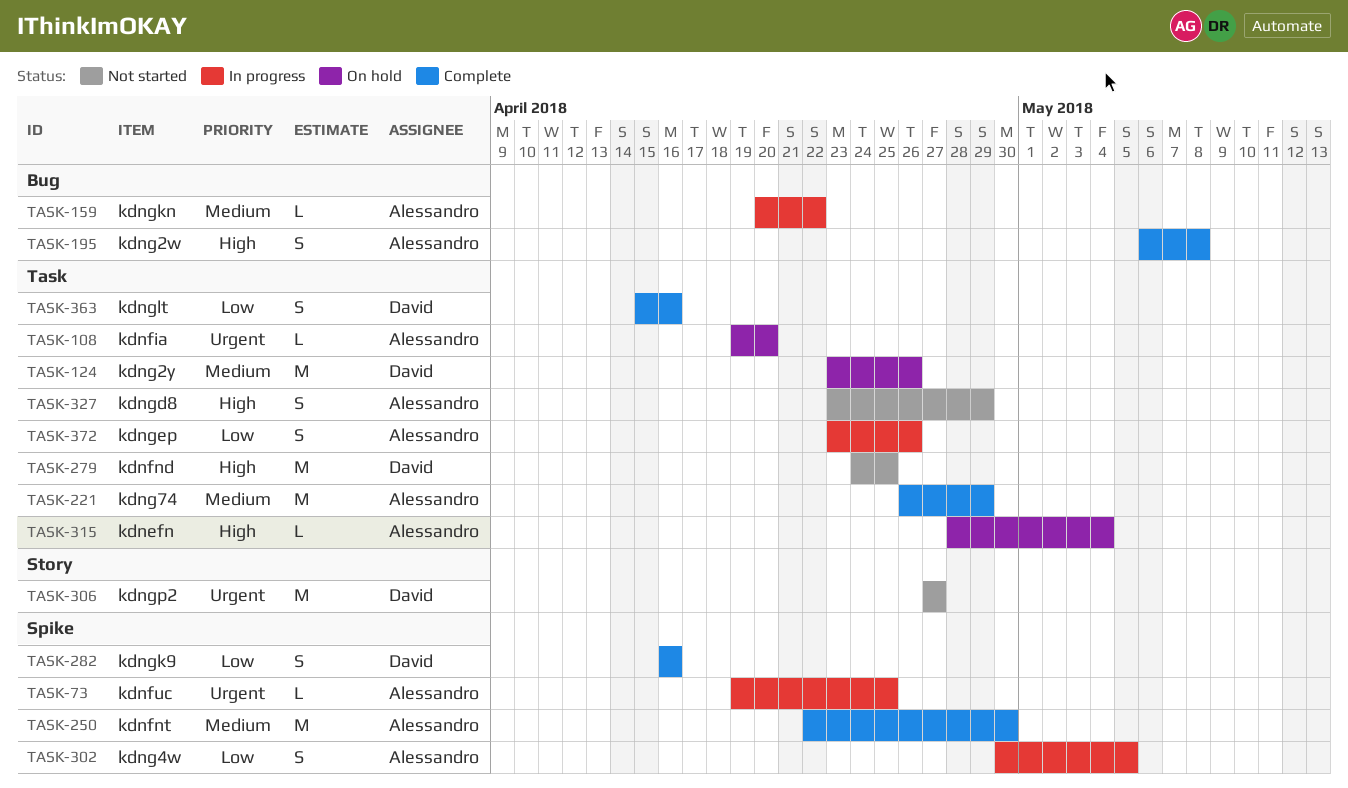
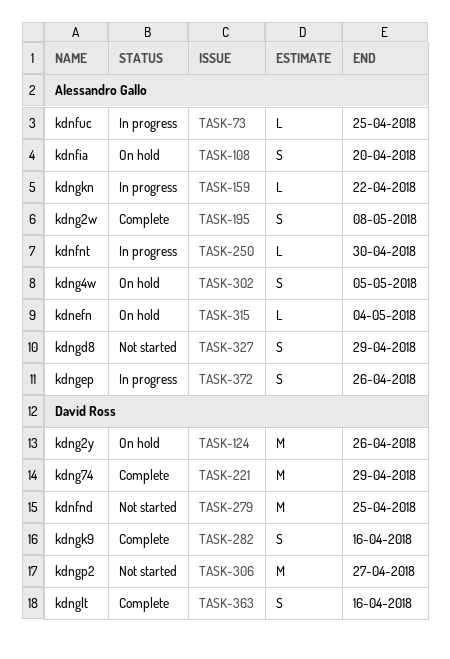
TASK-108, estimate: L -> S
TASK-221, owner: Alessandro Gallo -> David Ross
TASK-250, status: Complete -> In progress
TASK-250, estimate: M -> L
TASK-302, status: In progress -> On hold

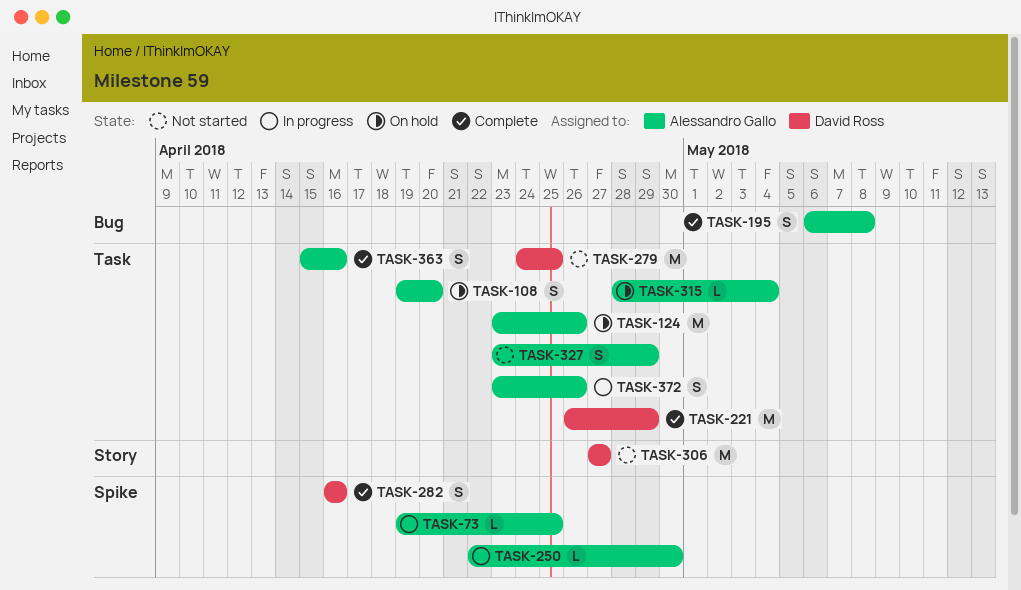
TASK-124, owner: David Ross -> Alessandro Gallo
TASK-159: present -> none
TASK-302: present -> none
TASK-363, owner: David Ross -> Alessandro Gallo

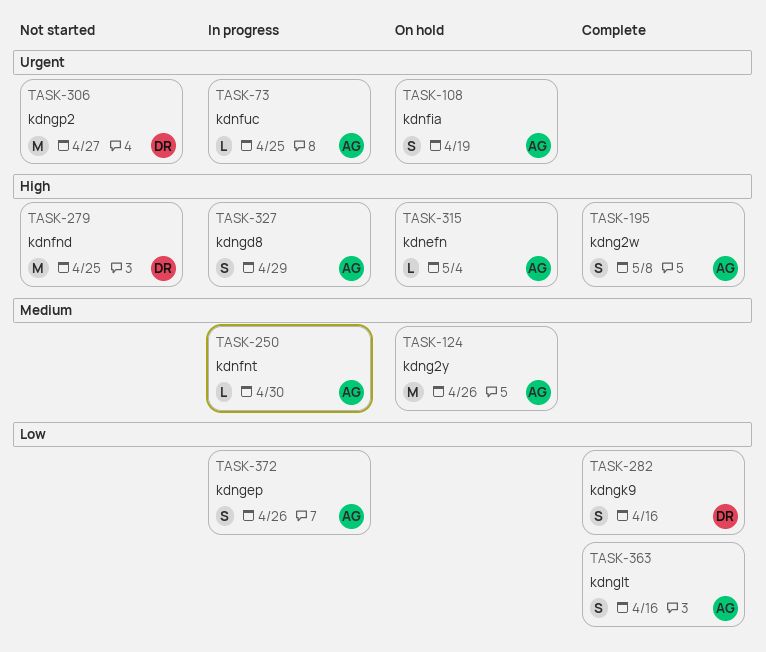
TASK-108, due: Apr 20 -> Apr 19
TASK-221: present -> none
TASK-327, status: Not started -> In progress

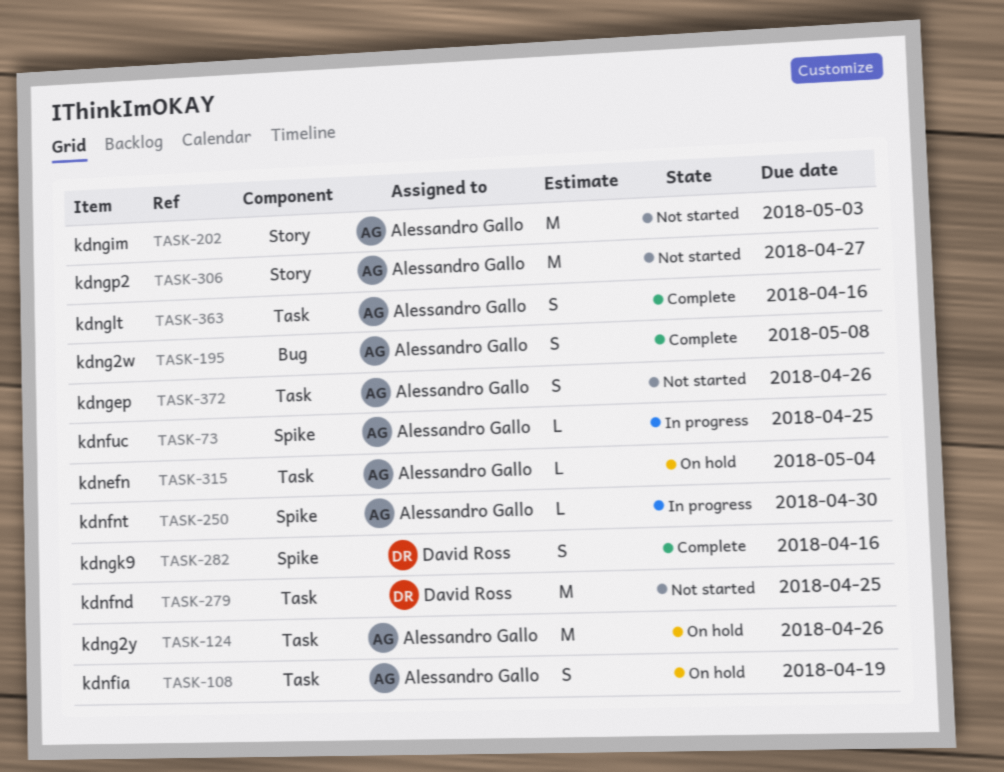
TASK-202: none -> present
TASK-306, owner: David Ross -> Alessandro Gallo
TASK-327: present -> none
TASK-372, status: In progress -> Not started

